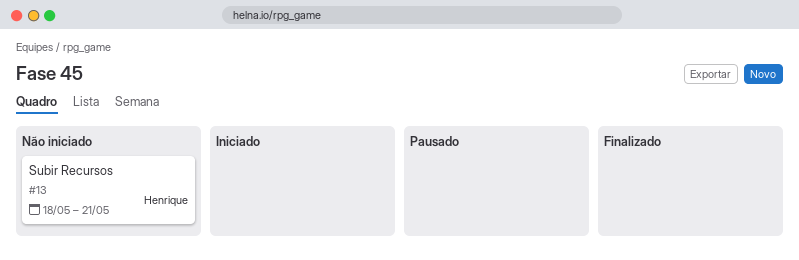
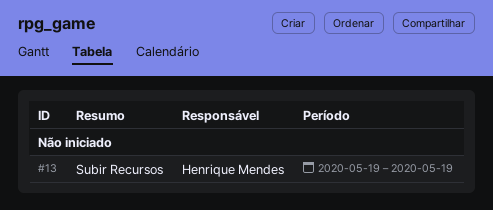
#13, start: May 18 -> May 19
#13, due: May 21 -> May 19

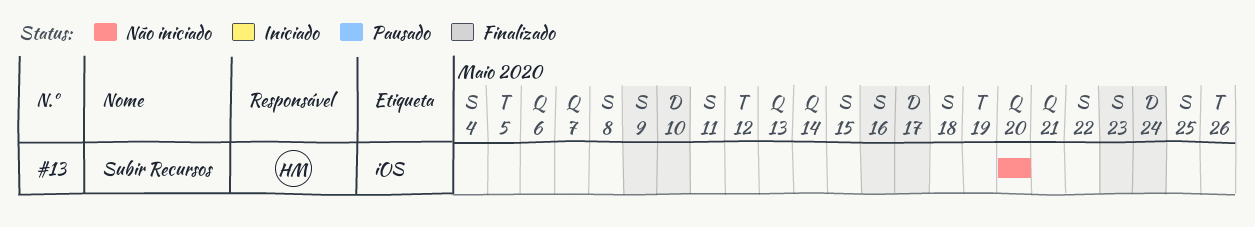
#13, start: May 19 -> May 20
#13, due: May 19 -> May 20

